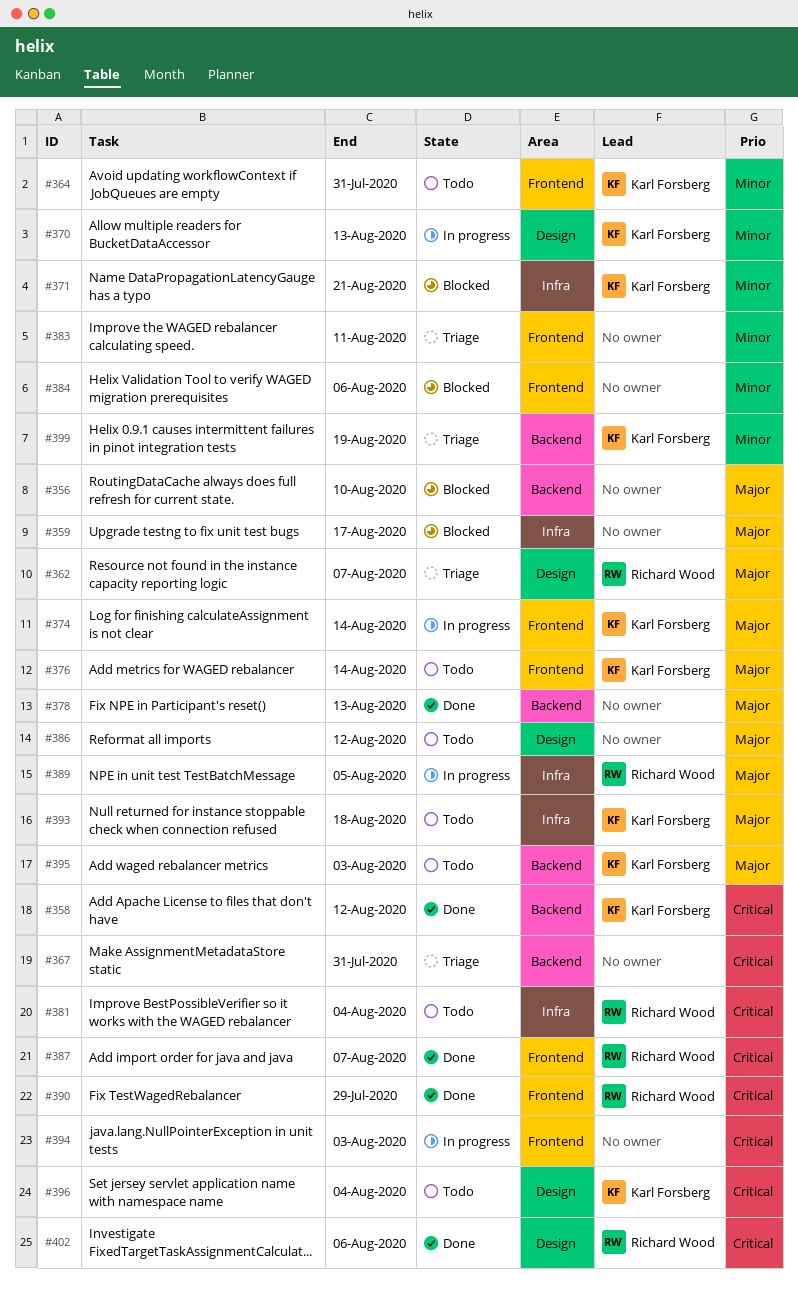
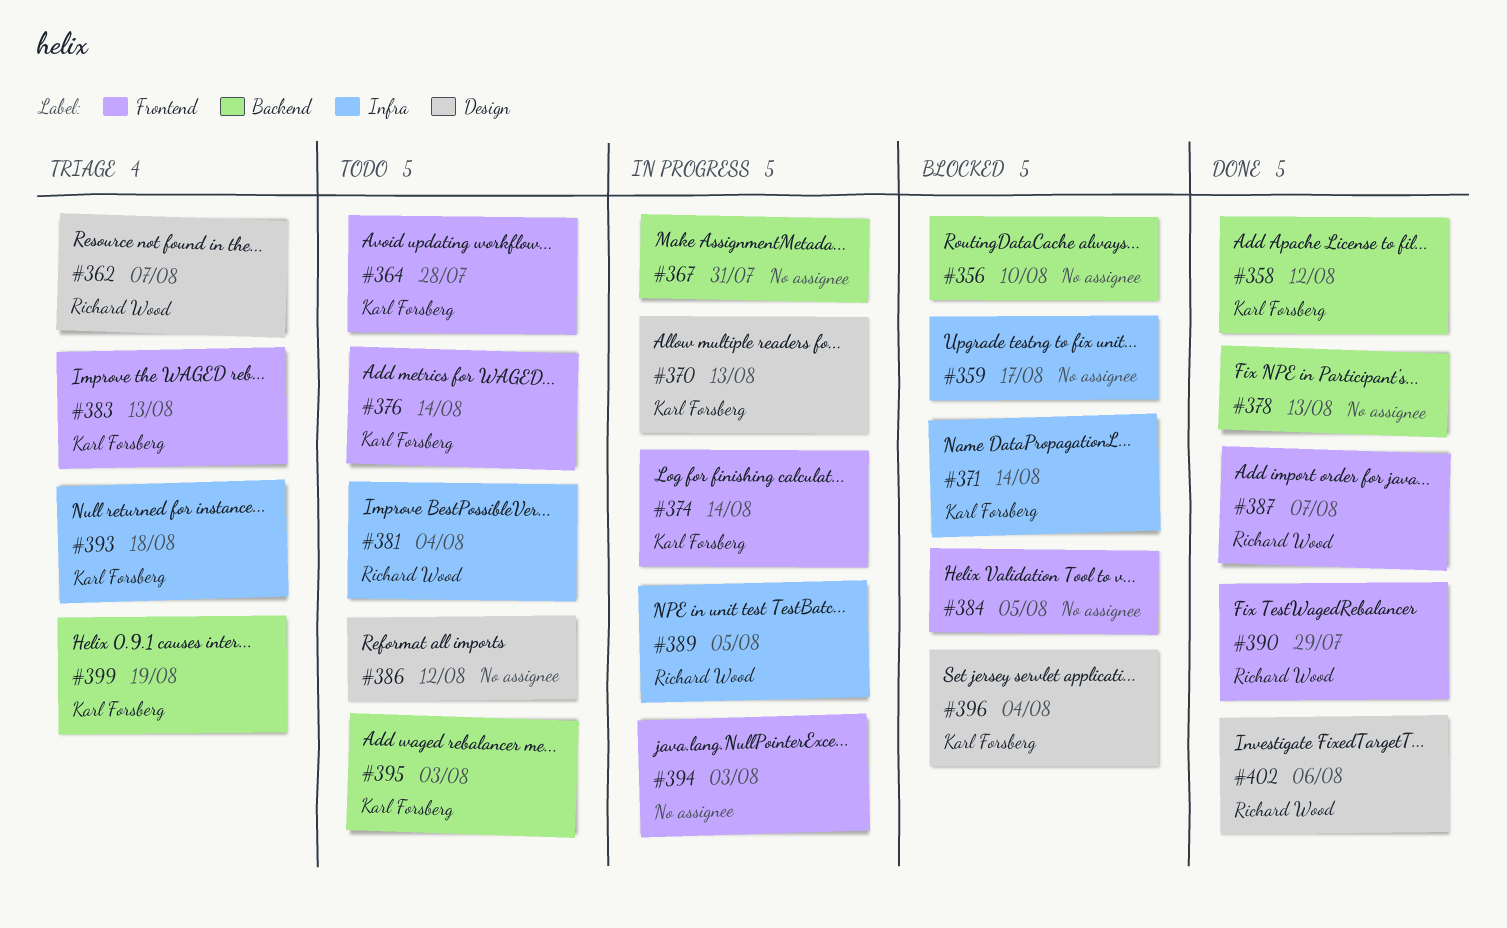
#364, due: Jul 31 -> Jul 28
#367, status: Triage -> In progress
#371, due: Aug 21 -> Aug 14
#383, owner: none -> Karl Forsberg
#383, due: Aug 11 -> Aug 13
#384, due: Aug 6 -> Aug 5
#393, status: Todo -> Triage
#396, status: Todo -> Blocked

